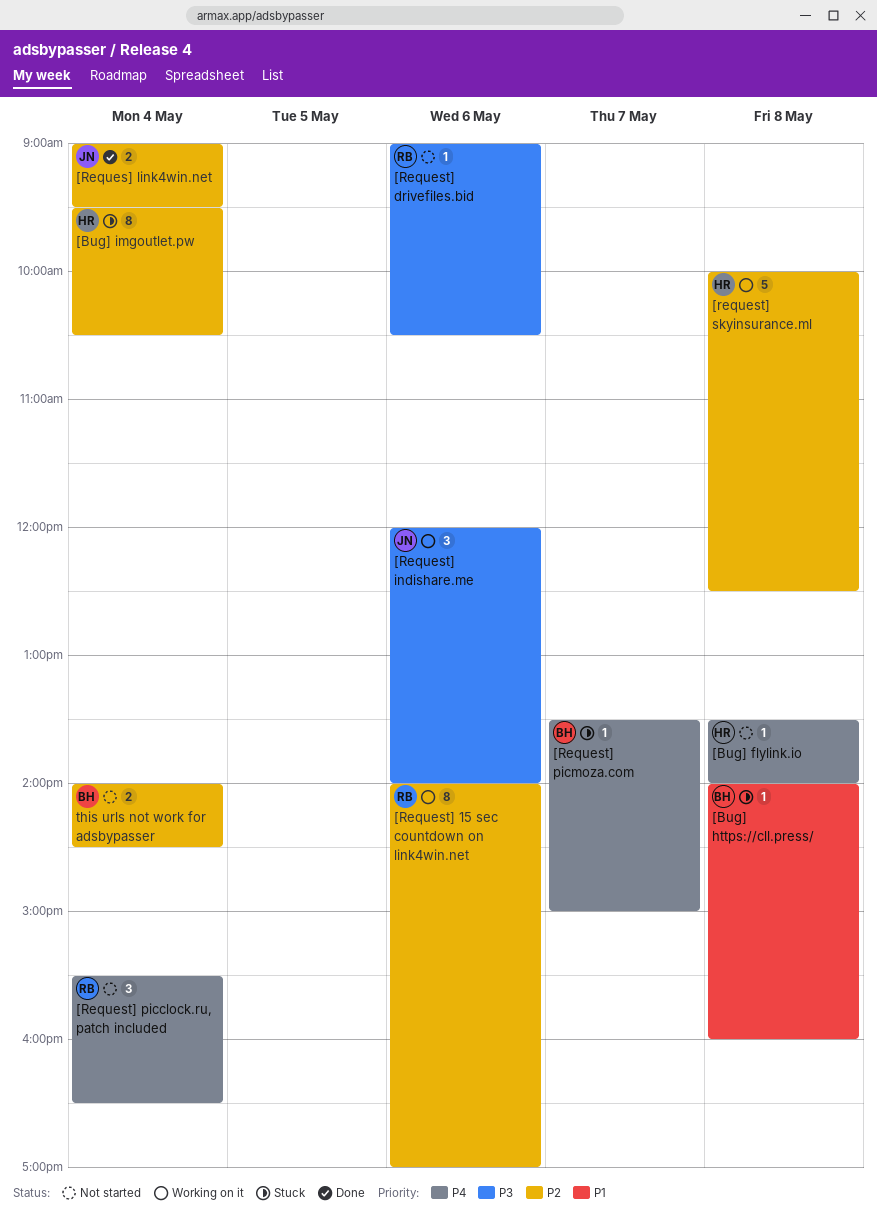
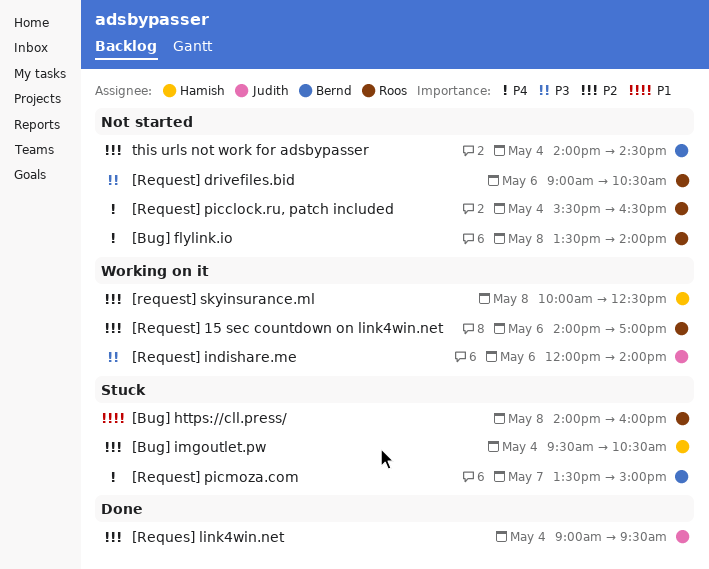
[Bug] flylink.io, owner: Hamish -> Roos
[Bug] https://cll.press/, owner: Bernd -> Roos

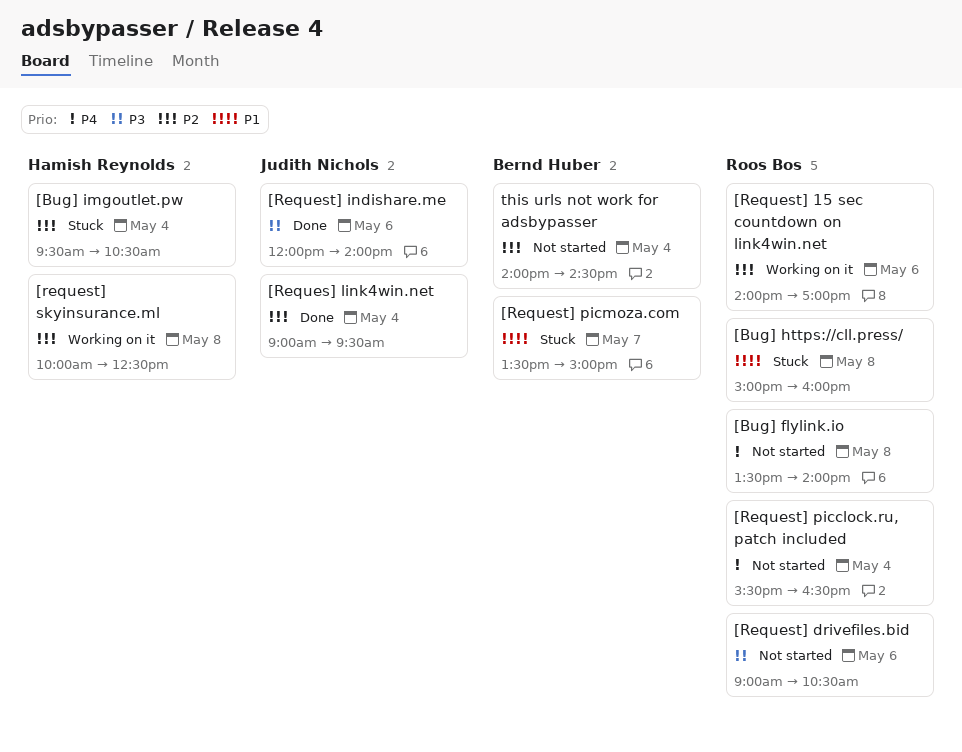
[Bug] https://cll.press/, begins: 14:00 -> 15:00
[Request] indishare.me, status: Working on it -> Done
[Request] picmoza.com, priority: P4 -> P1

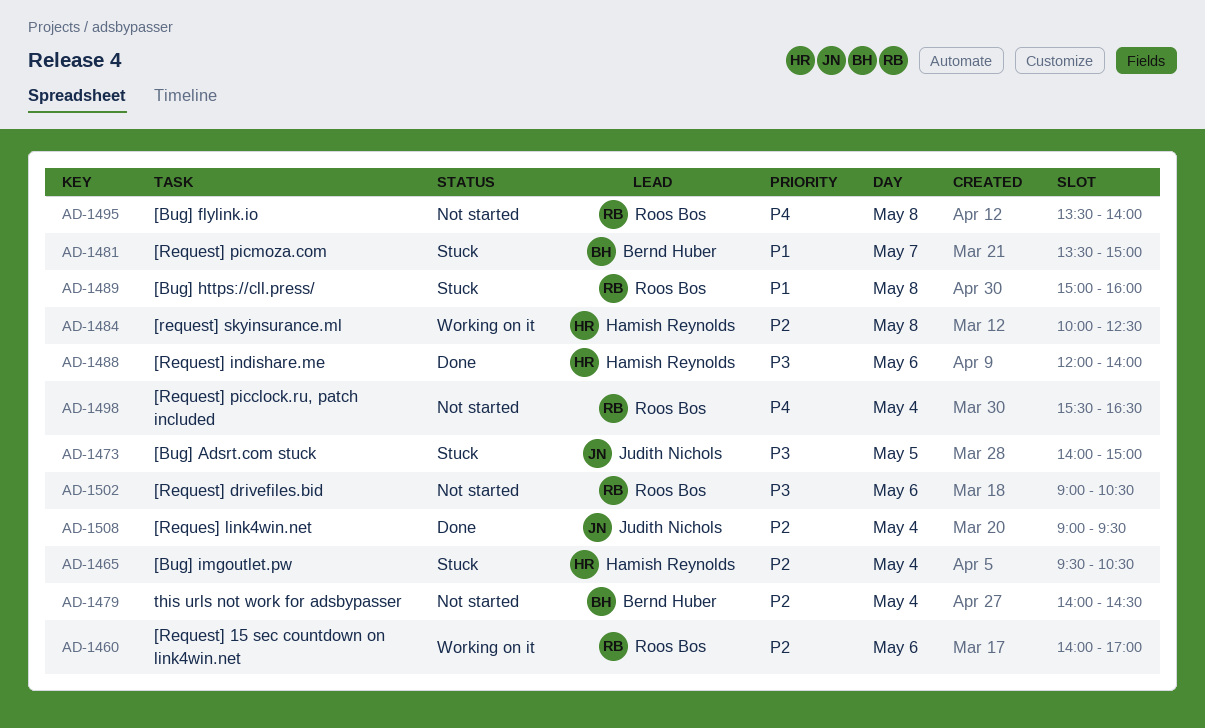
[Bug] Adsrt.com stuck: none -> present
[Request] indishare.me, owner: Judith Nichols -> Hamish Reynolds

